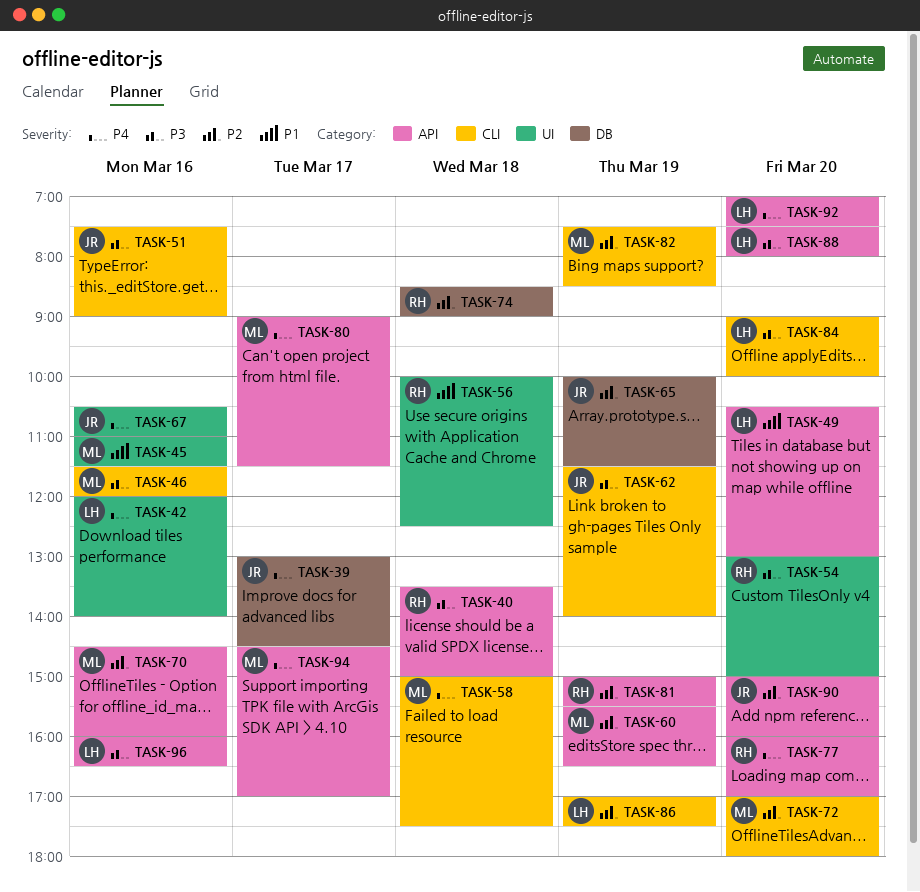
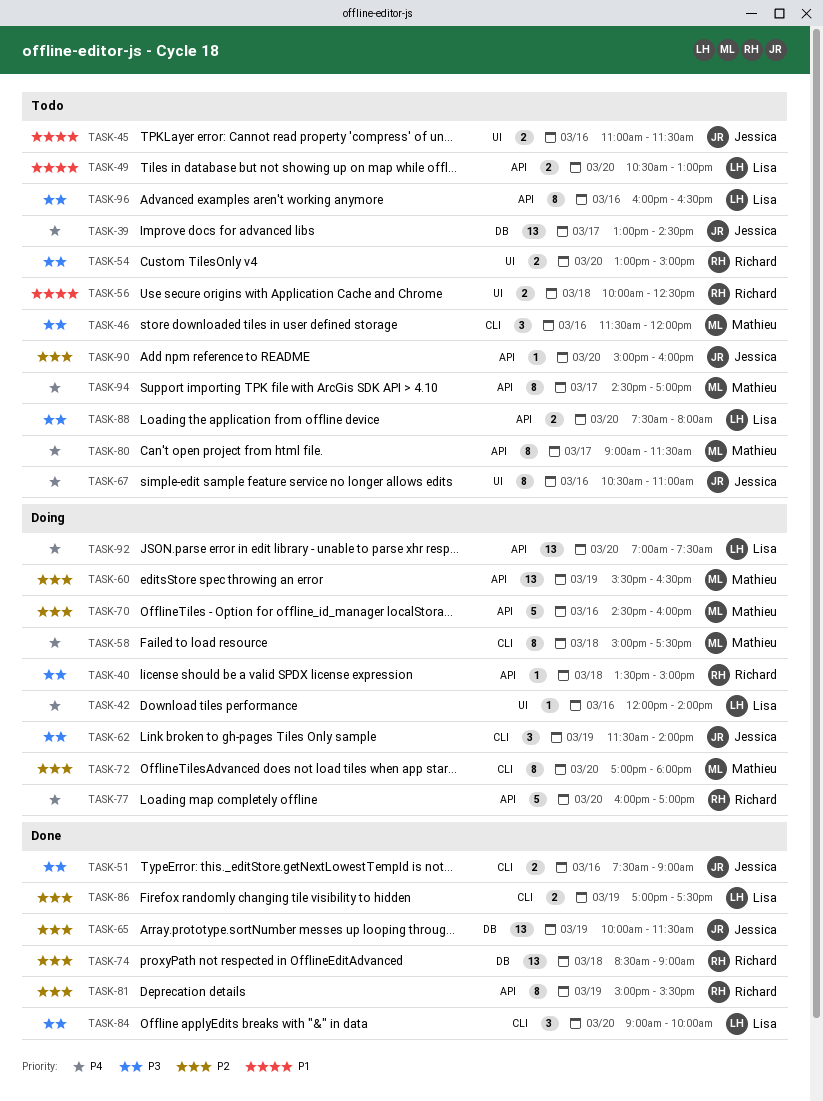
TASK-45, owner: Mathieu -> Jessica
TASK-82: present -> none

